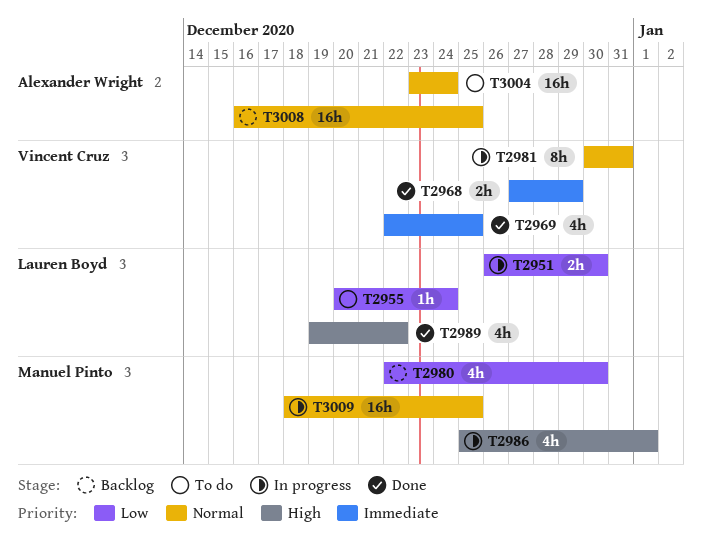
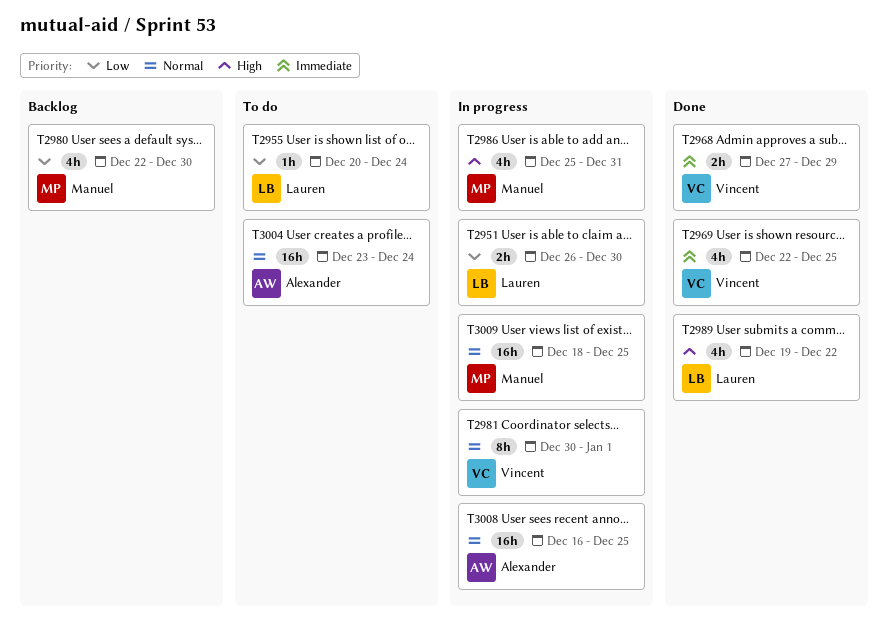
T2981, due: Dec 31 -> Jan 1
T2986, due: Jan 1 -> Dec 31
T3008, status: Backlog -> In progress

